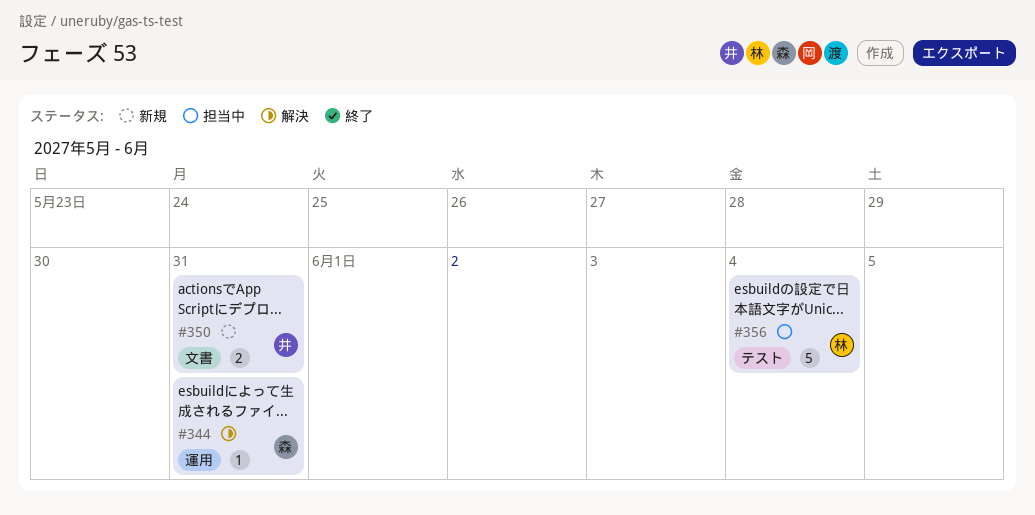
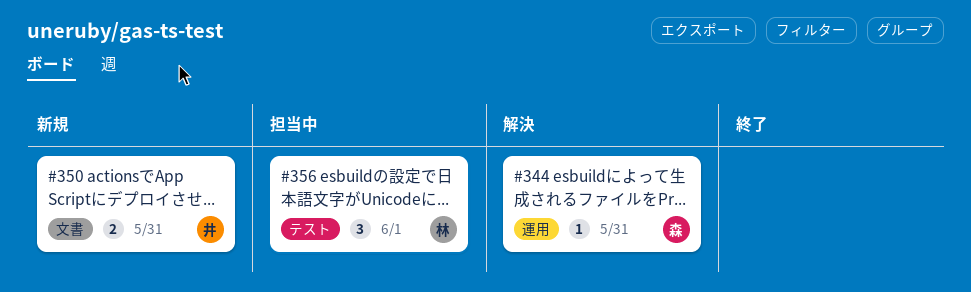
#356, estimate: 5 -> 3
#356, due: Jun 4 -> Jun 1

